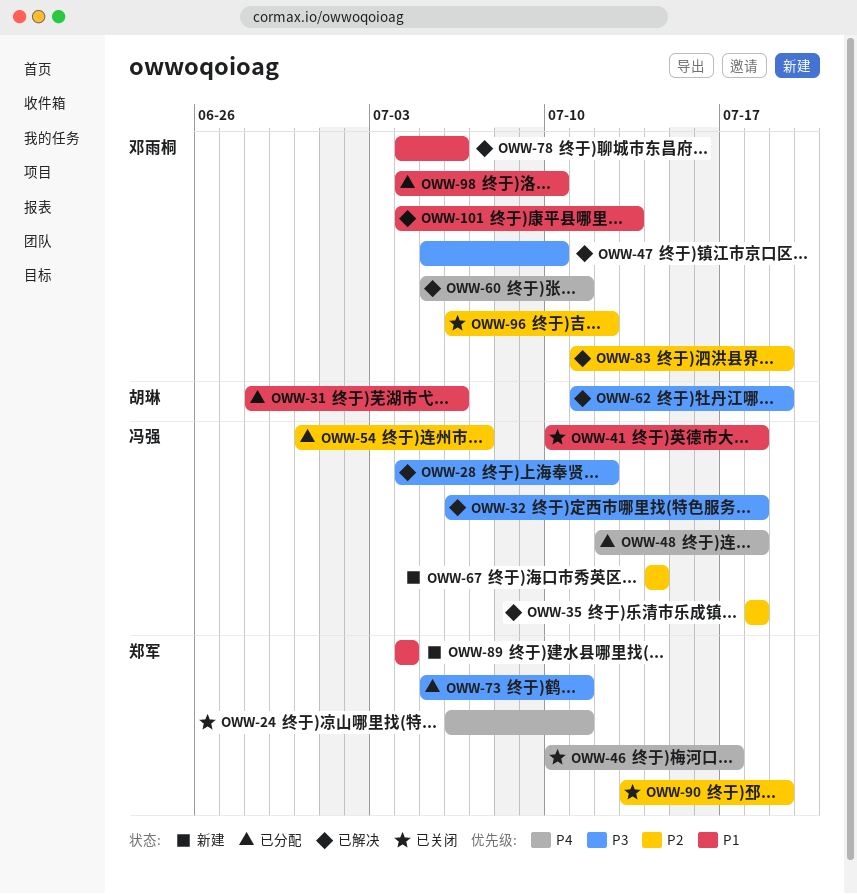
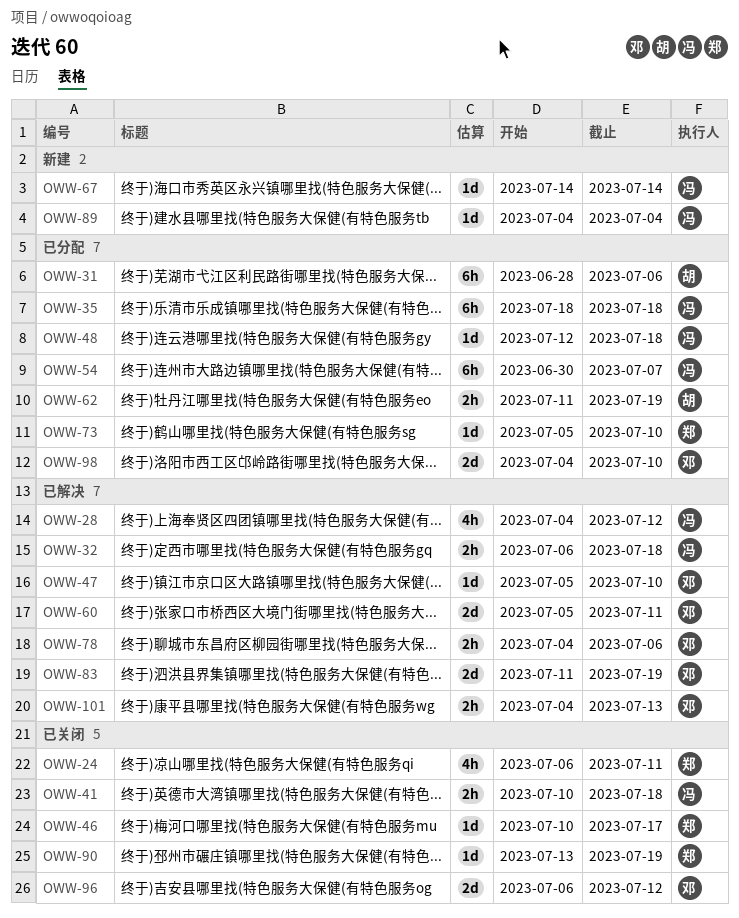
OWW-35, status: 已解决 -> 已分配
OWW-62, status: 已解决 -> 已分配
OWW-73, due: Jul 11 -> Jul 10
OWW-89, owner: 郑军 -> 冯强

